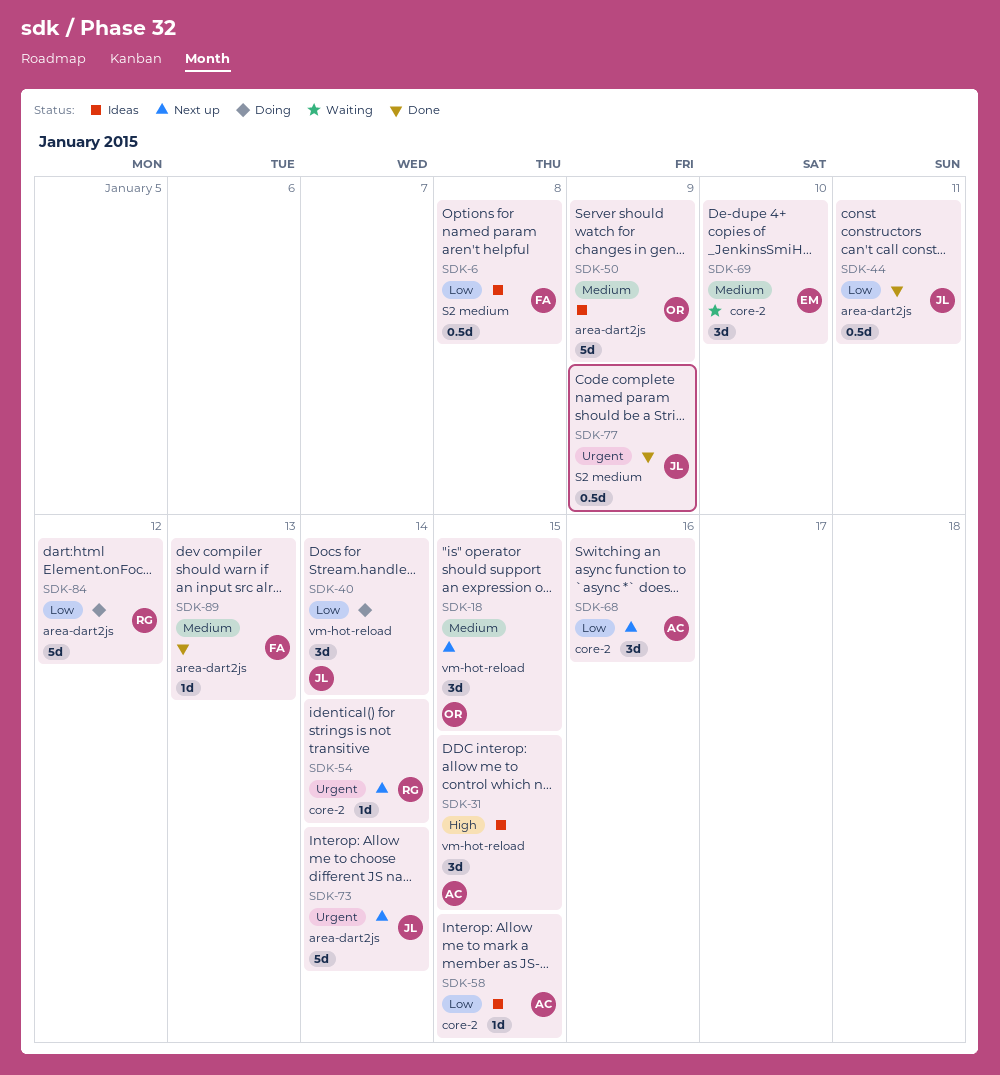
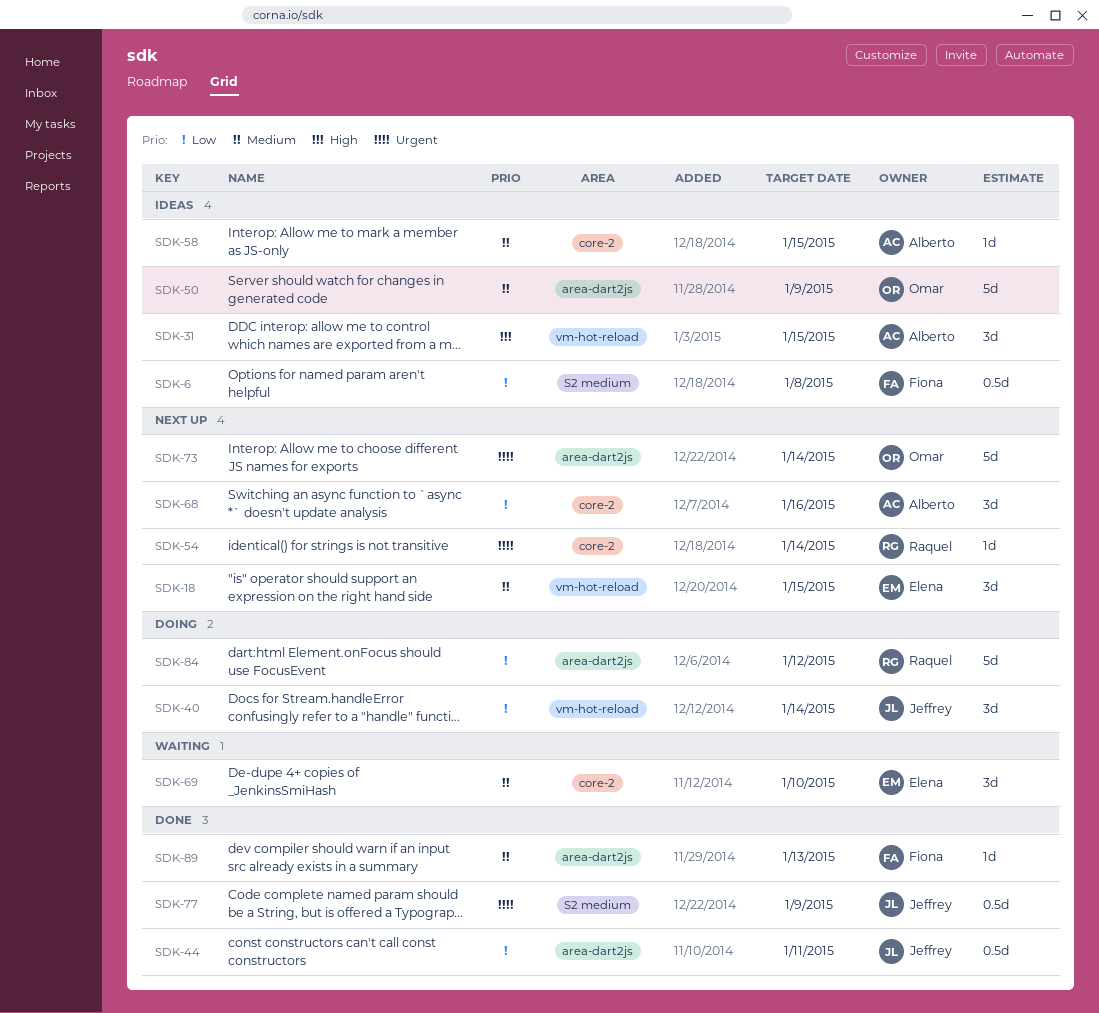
SDK-18, owner: Omar -> Elena
SDK-58, priority: Low -> Medium
SDK-73, owner: Jeffrey -> Omar

